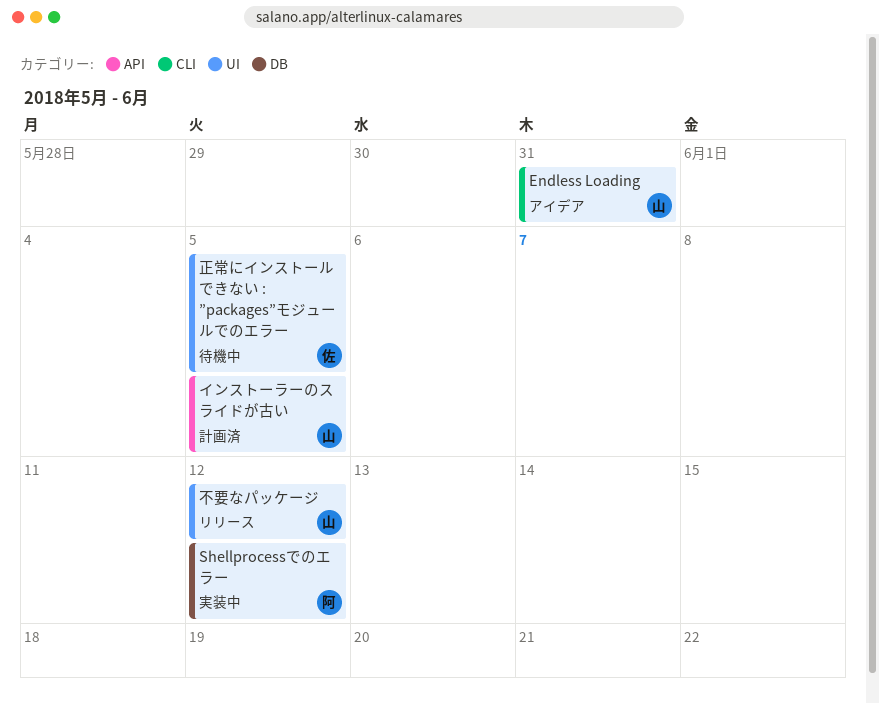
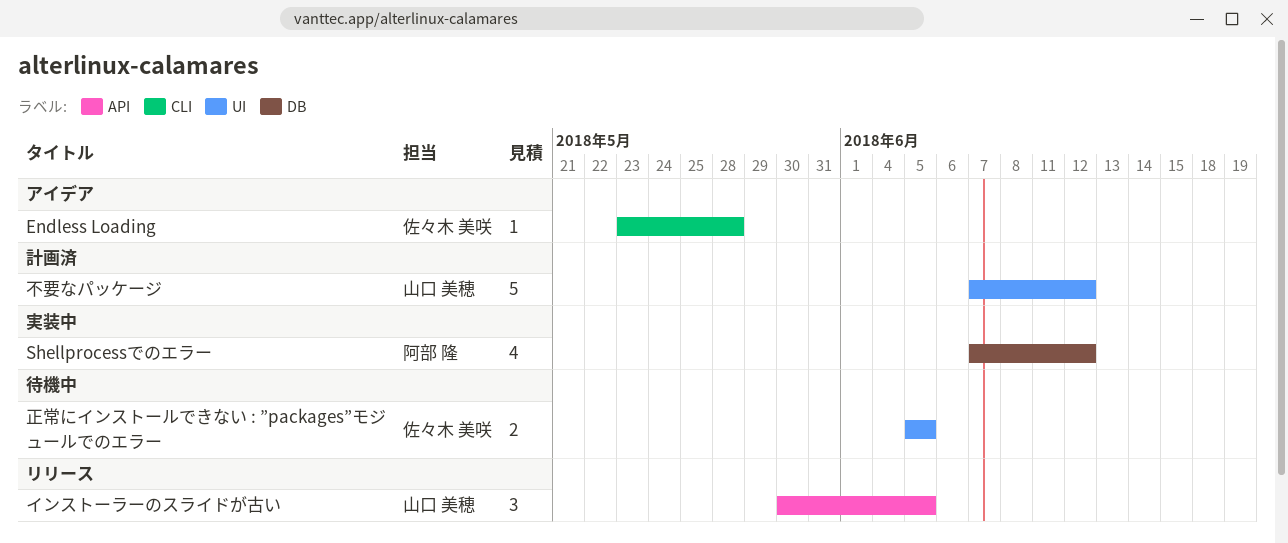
Endless Loading, owner: 山口 美穂 -> 佐々木 美咲
Endless Loading, due: May 31 -> May 28
インストーラーのスライドが古い, status: 計画済 -> リリース
不要なパッケージ, status: リリース -> 計画済

